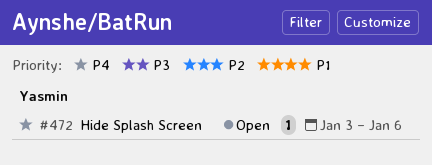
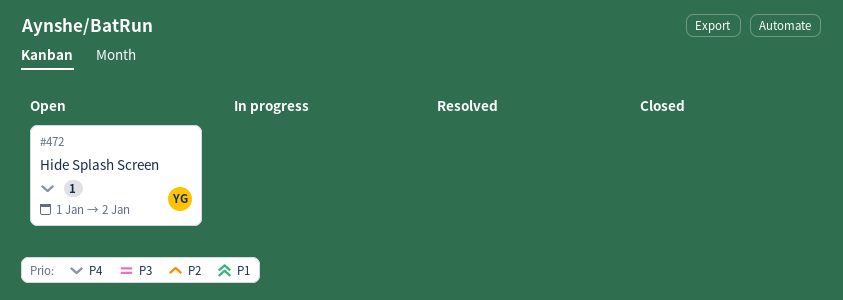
#472, start: Jan 3 -> Jan 1
#472, due: Jan 6 -> Jan 2

